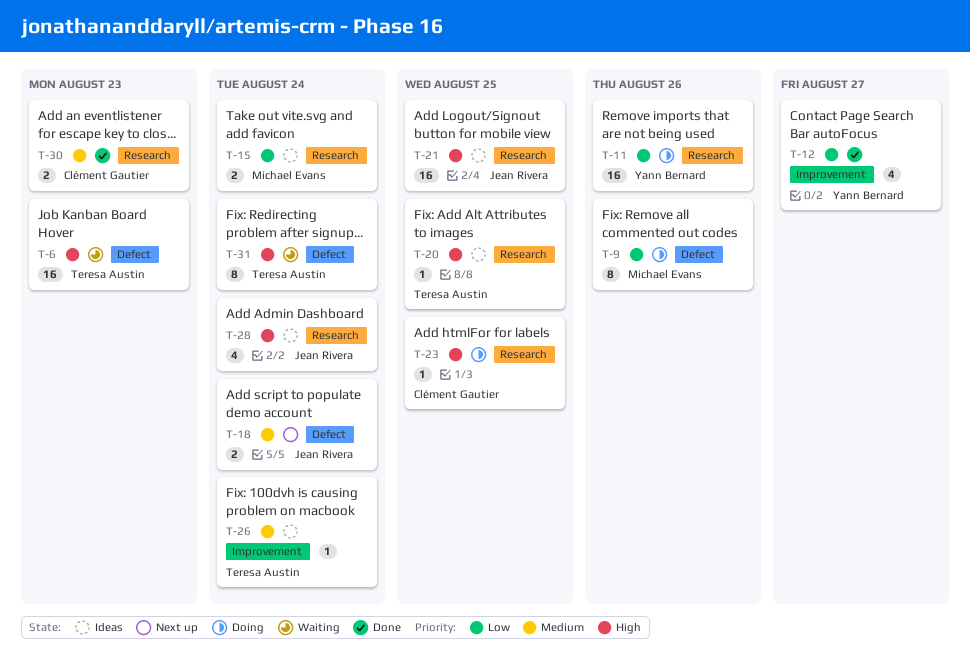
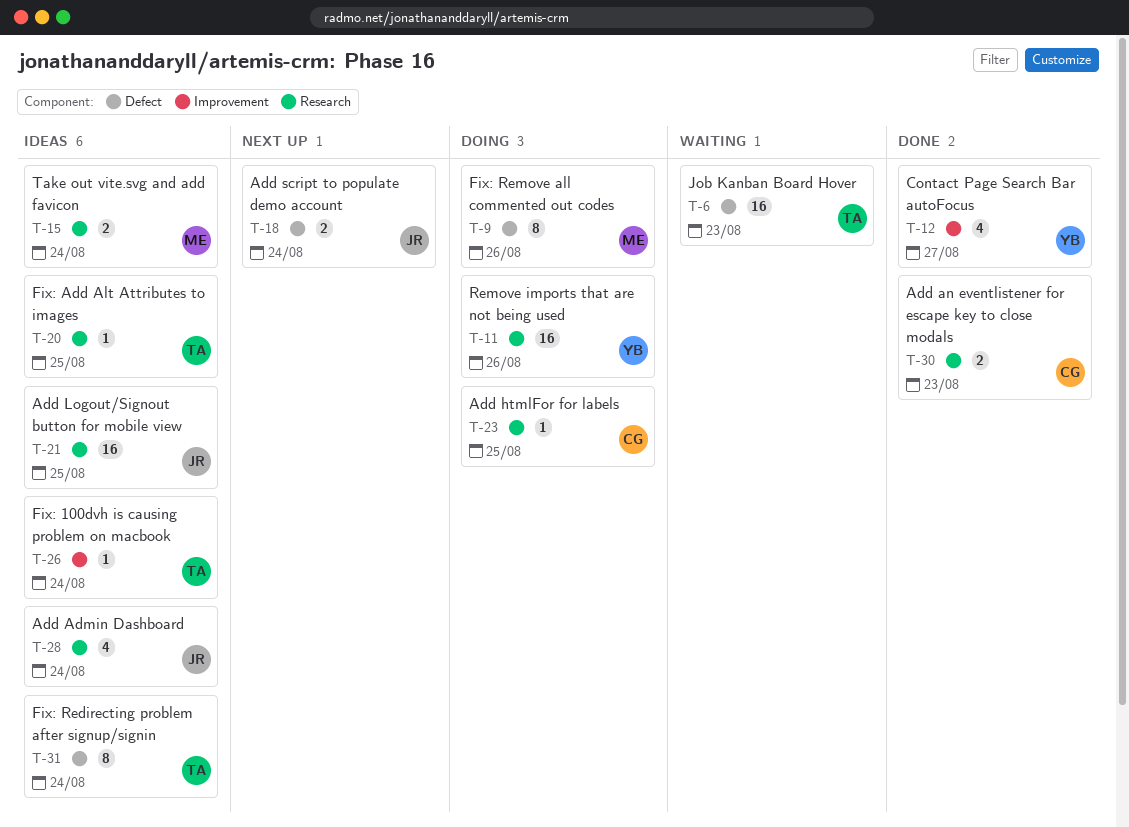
T-31, status: Waiting -> Ideas

